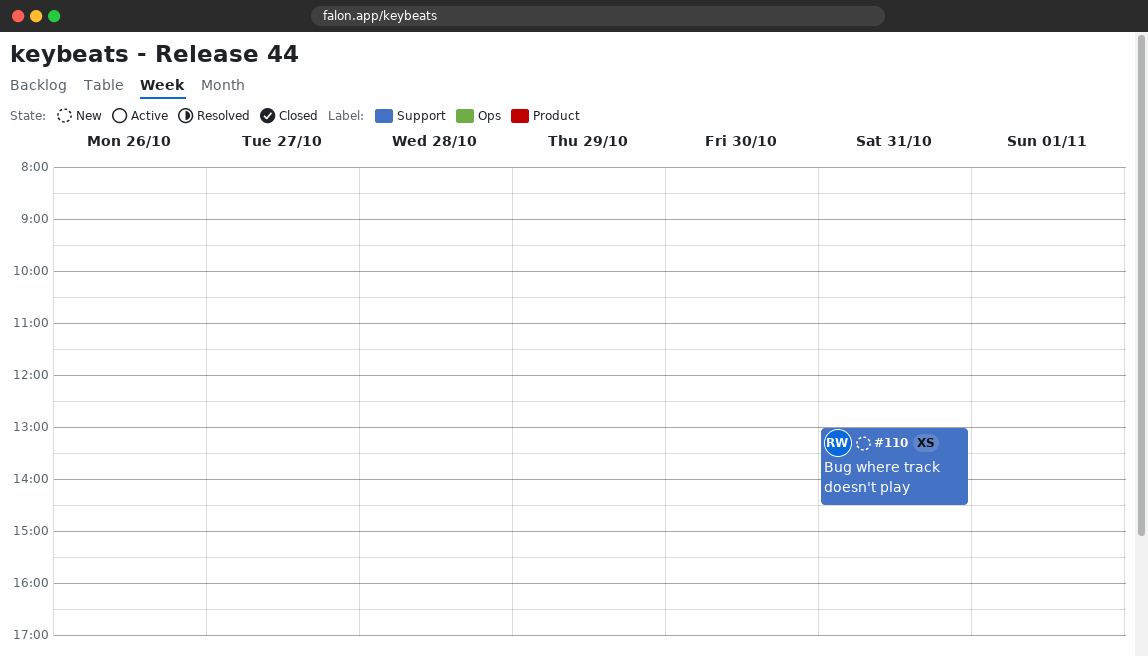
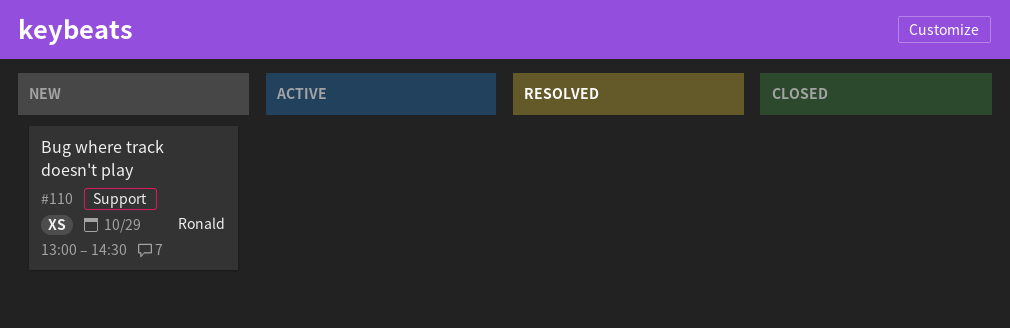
#110, day: Oct 31 -> Oct 29

